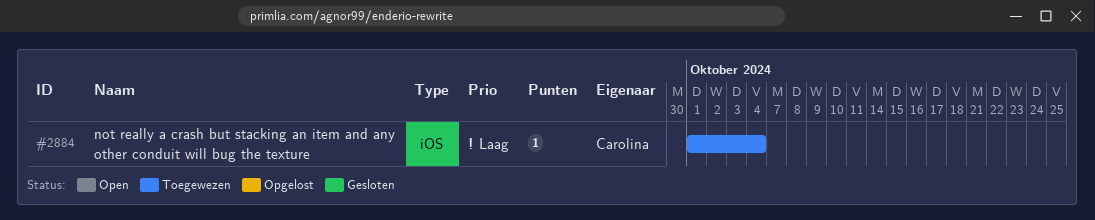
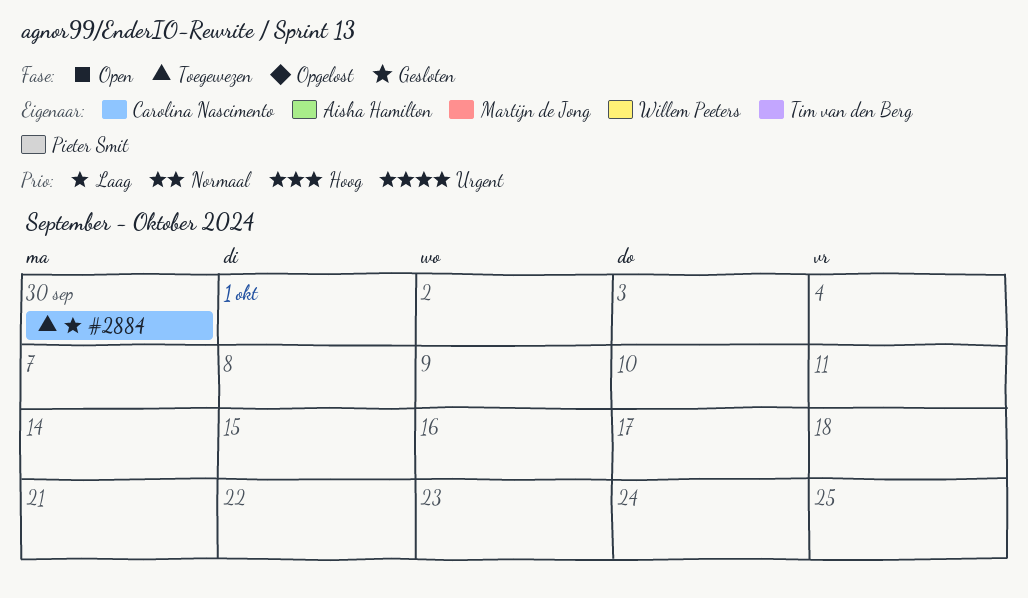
#2884, start: Oct 1 -> Sep 30
#2884, due: Oct 4 -> Sep 30

